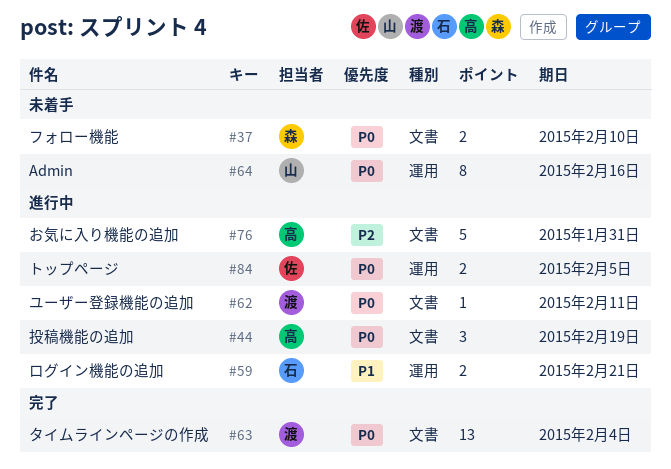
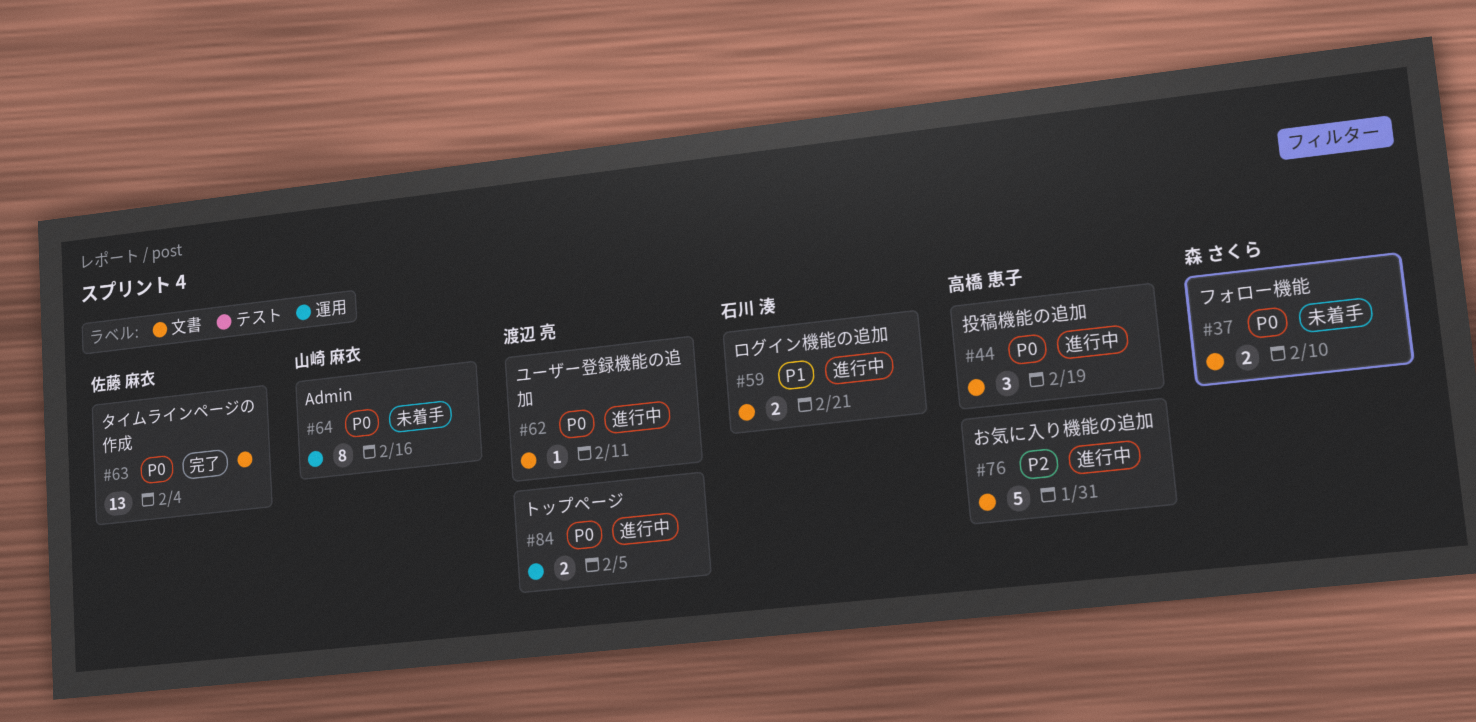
#59, label: 運用 -> 文書
#63, owner: 渡辺 亮 -> 佐藤 麻衣
#84, owner: 佐藤 麻衣 -> 渡辺 亮

